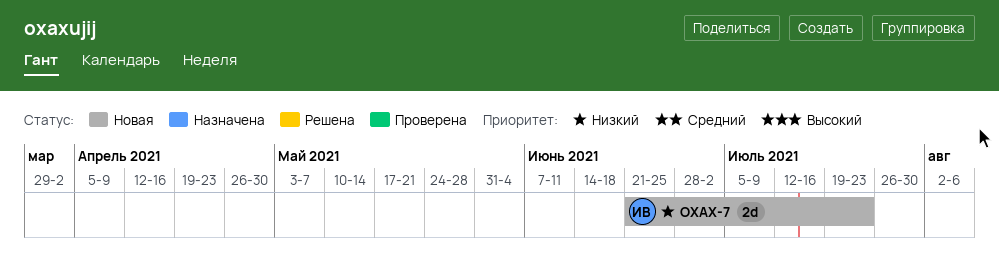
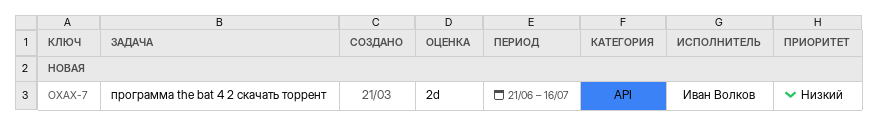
OXAX-7, due: Jul 23 -> Jul 16

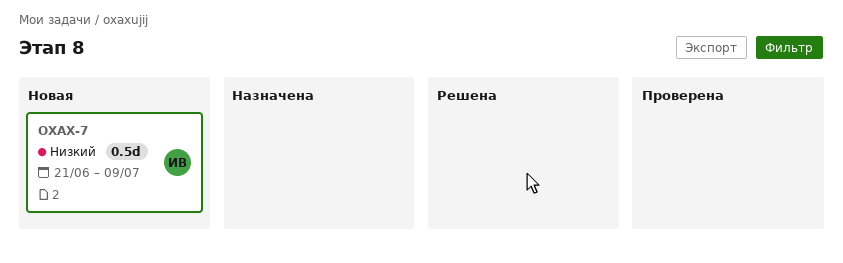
OXAX-7, estimate: 2d -> 0.5d
OXAX-7, due: Jul 16 -> Jul 9

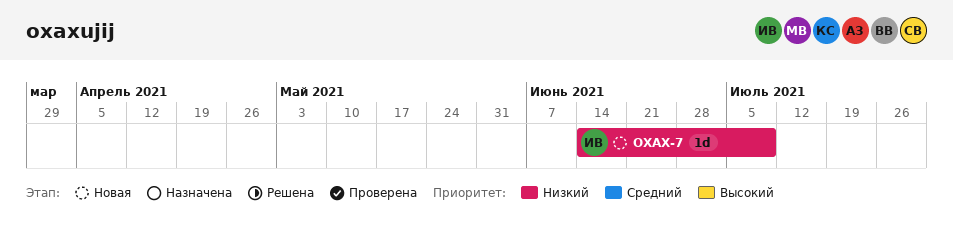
OXAX-7, estimate: 0.5d -> 1d
OXAX-7, start: Jun 21 -> Jun 14

